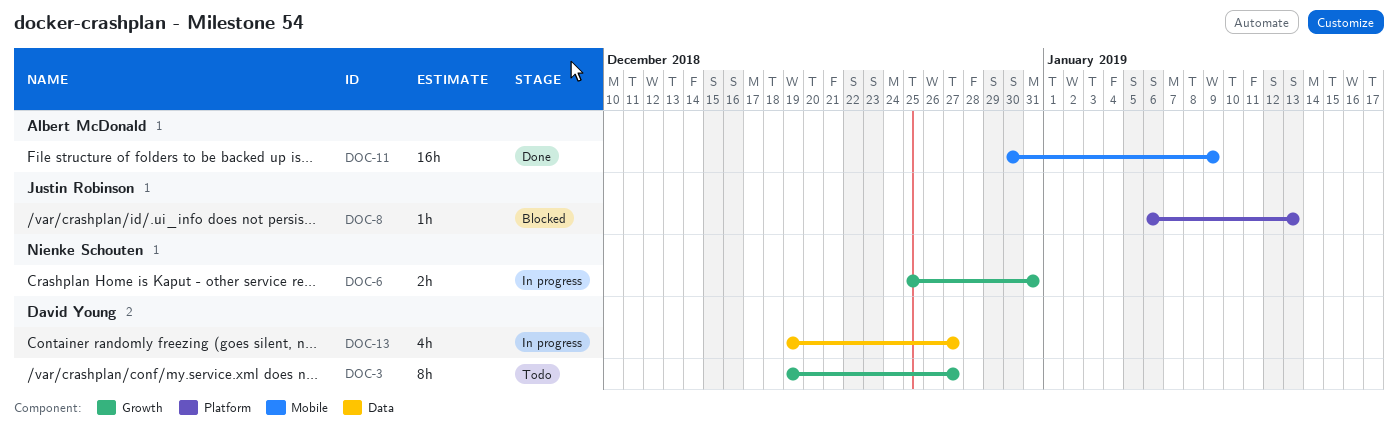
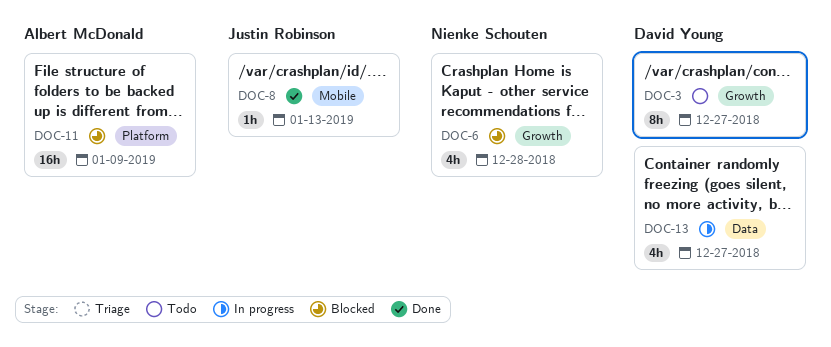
DOC-6, status: In progress -> Blocked
DOC-6, estimate: 2h -> 4h
DOC-6, due: Dec 31 -> Dec 28
DOC-8, status: Blocked -> Done
DOC-8, label: Platform -> Mobile
DOC-11, status: Done -> Blocked
DOC-11, label: Mobile -> Platform

